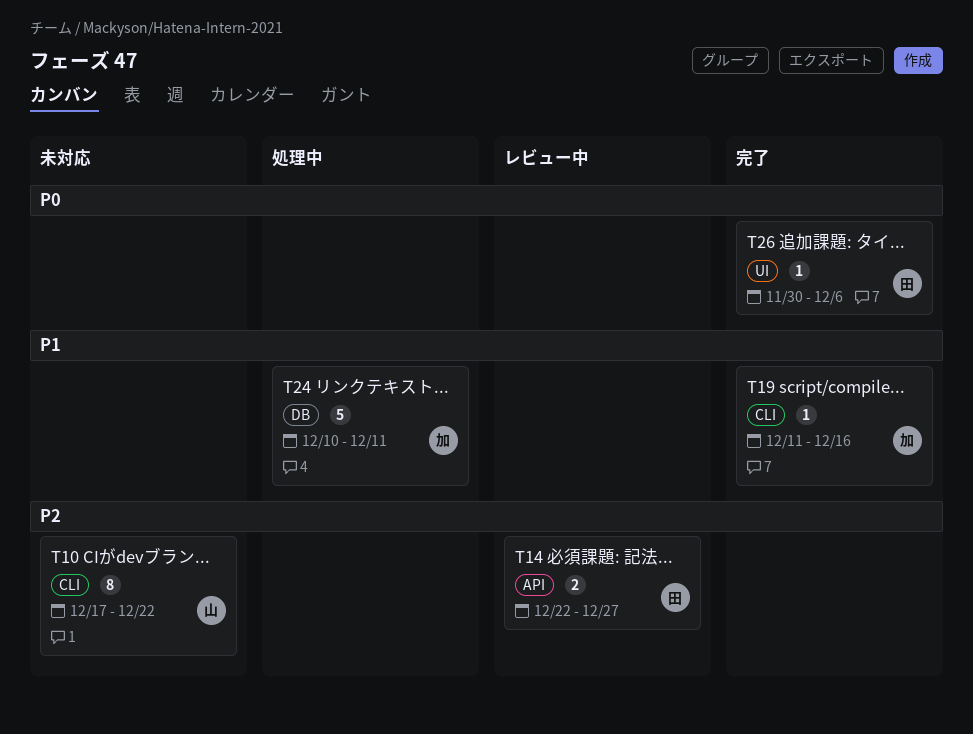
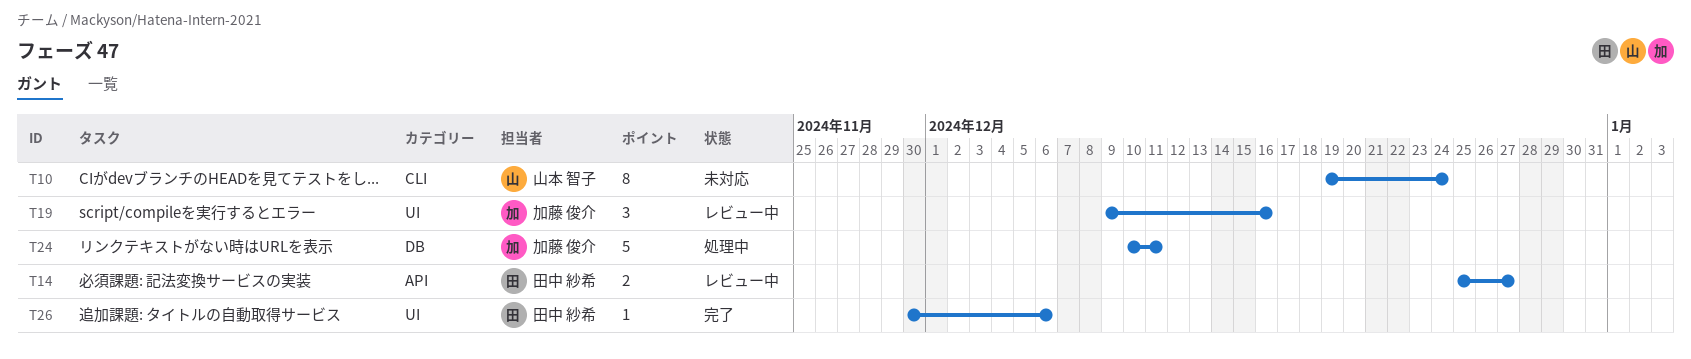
T10, start: Dec 17 -> Dec 19
T10, due: Dec 22 -> Dec 24
T14, start: Dec 22 -> Dec 25
T19, status: 完了 -> レビュー中
T19, label: CLI -> UI
T19, estimate: 1 -> 3
T19, start: Dec 11 -> Dec 9

